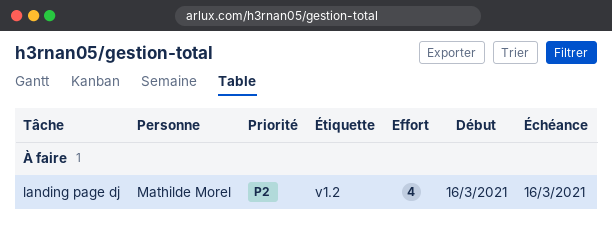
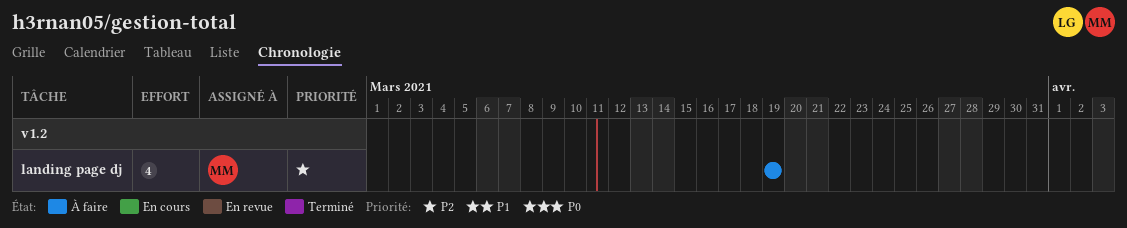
landing page dj, start: Mar 16 -> Mar 19
landing page dj, due: Mar 16 -> Mar 19

